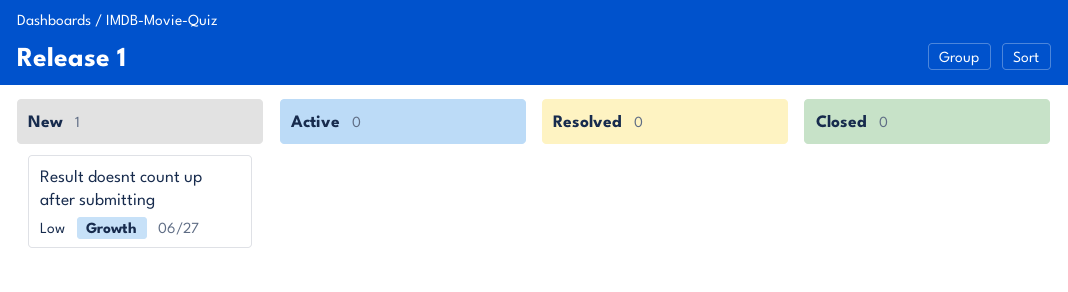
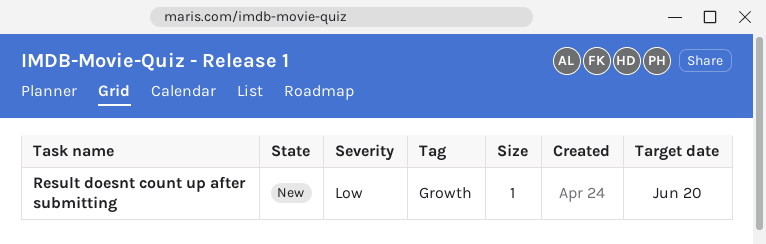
Result doesnt count up after submitting, due: Jun 27 -> Jun 20

